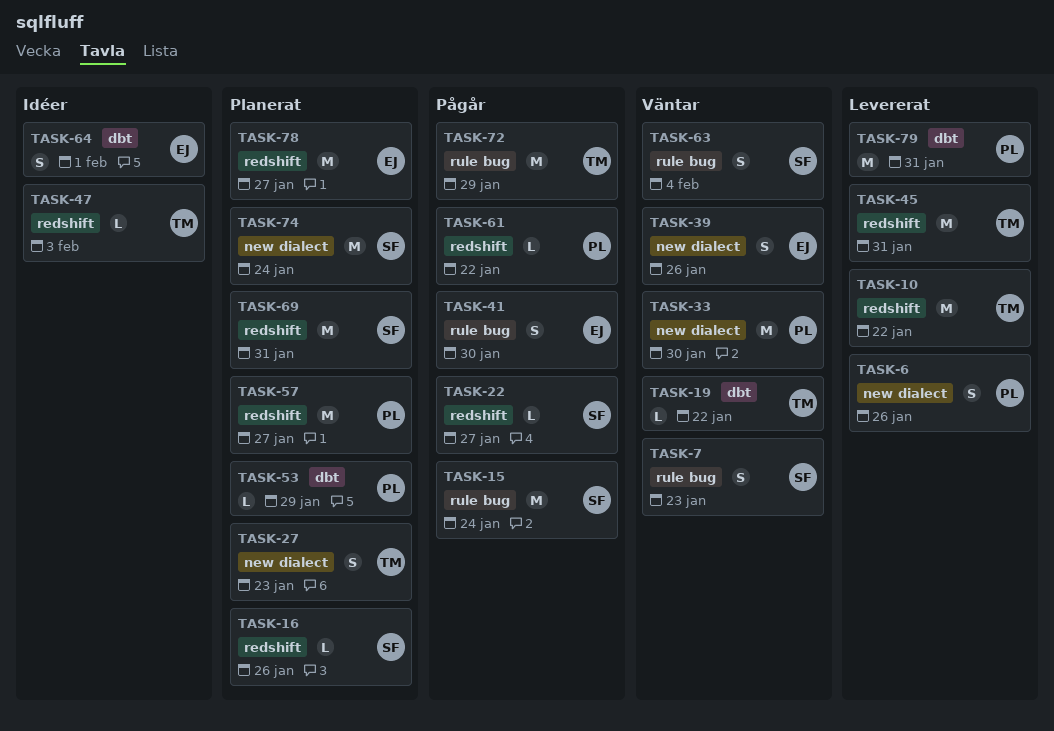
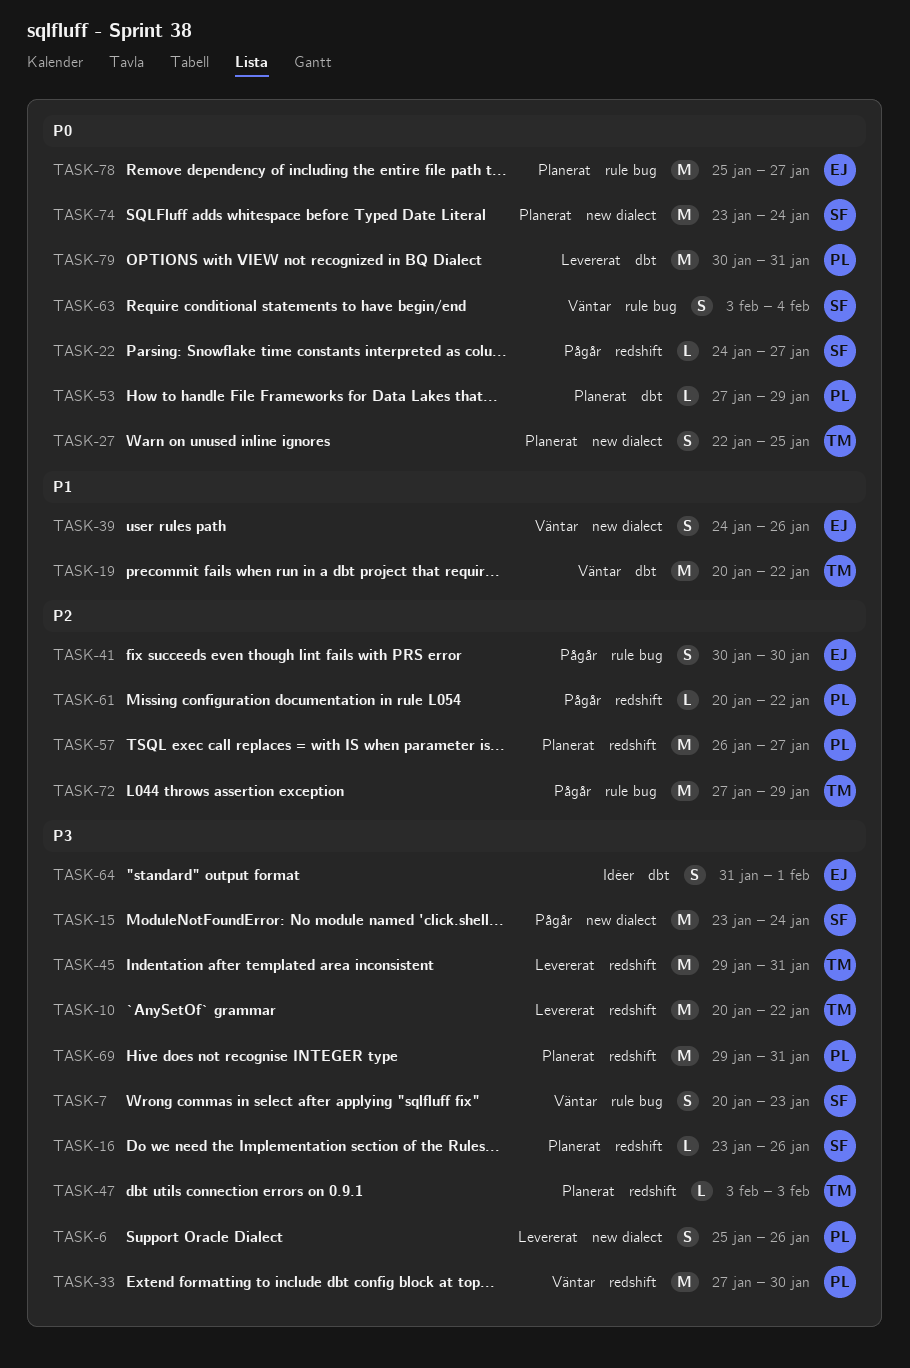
TASK-15, label: rule bug -> new dialect
TASK-19, estimate: L -> M
TASK-27, due: Jan 23 -> Jan 25
TASK-33, label: new dialect -> redshift
TASK-47, status: Idéer -> Planerat
TASK-69, owner: SF -> PL
TASK-78, label: redshift -> rule bug

